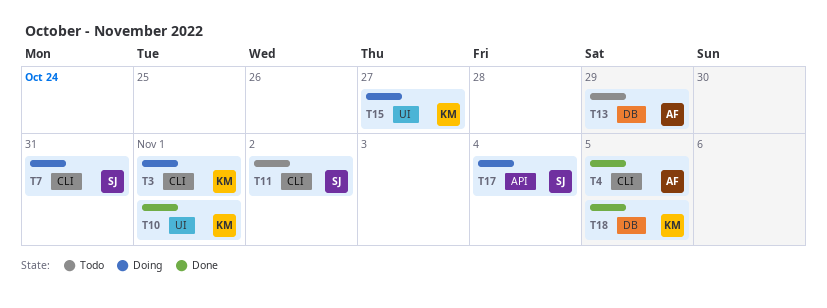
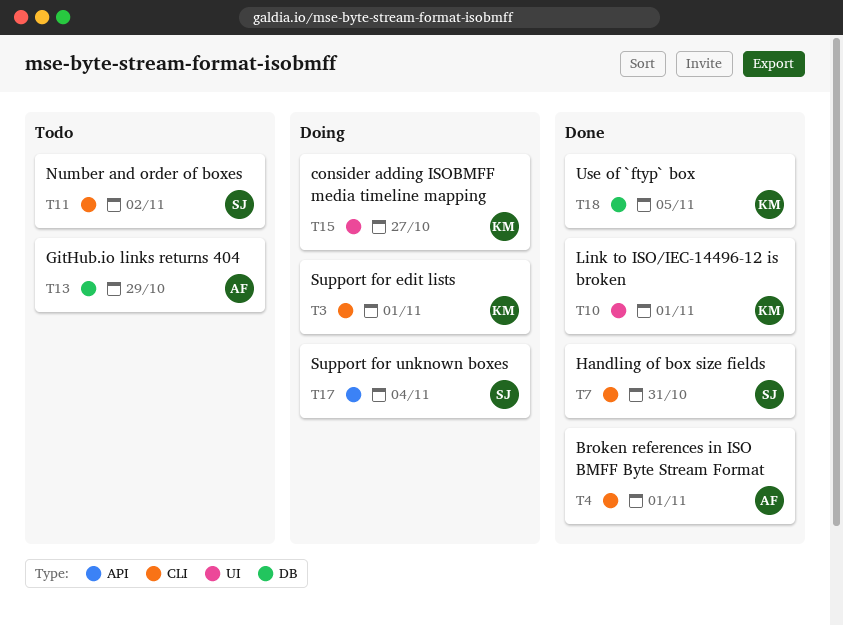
T4, due: Nov 5 -> Nov 1
T7, status: Doing -> Done

